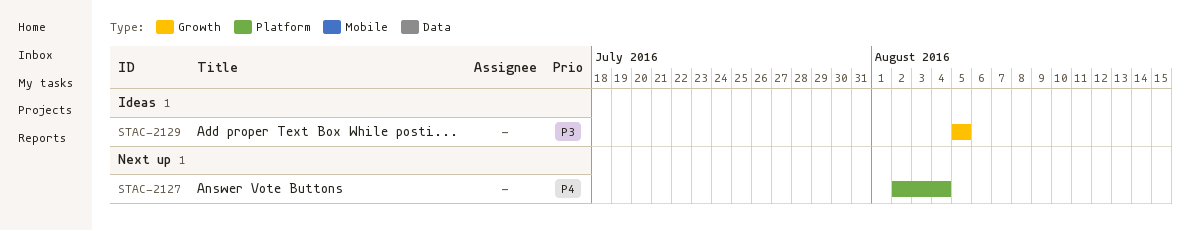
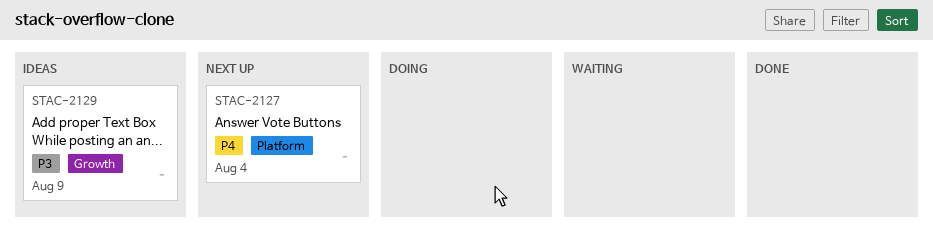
STAC-2129, due: Aug 5 -> Aug 9

